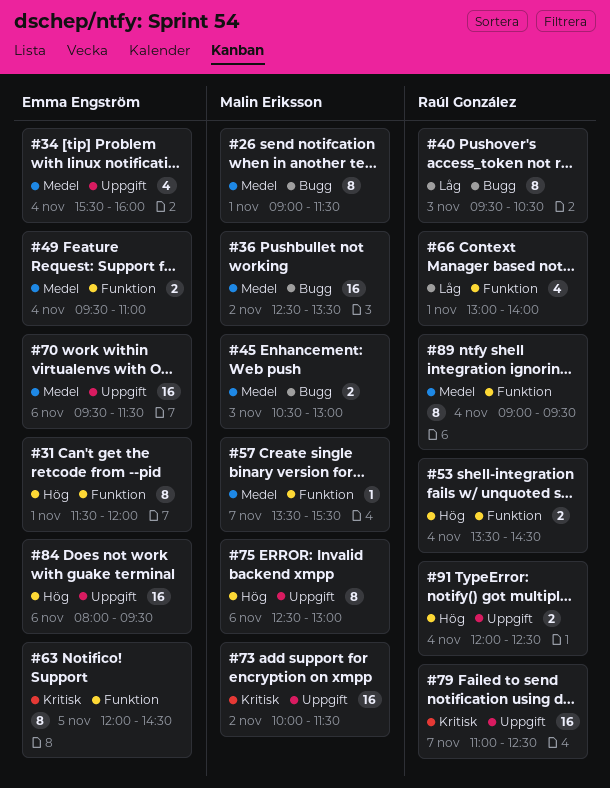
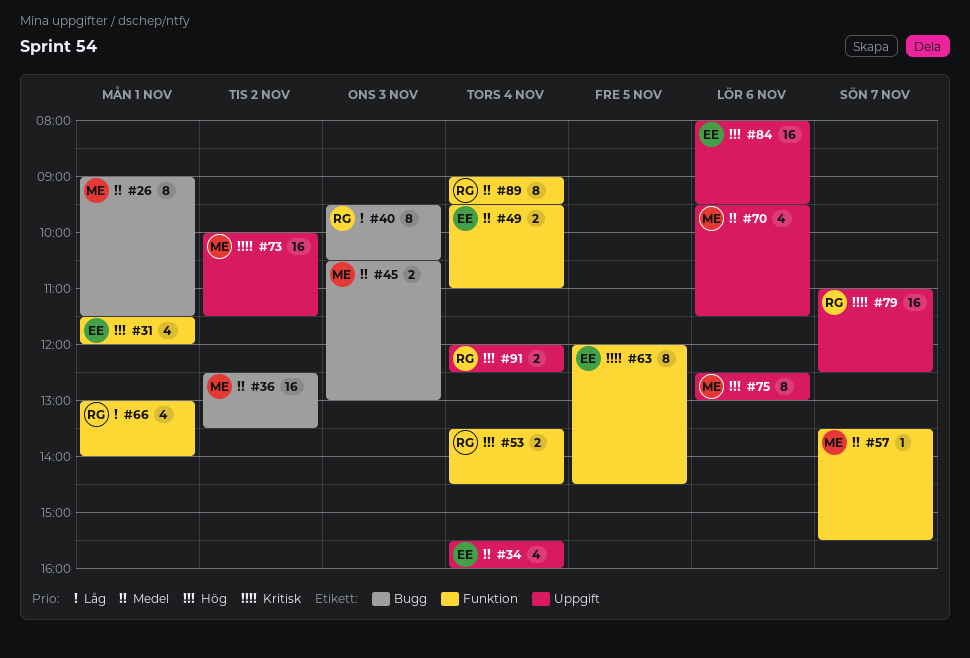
#31, estimate: 8 -> 4
#70, owner: Emma Engström -> Malin Eriksson
#70, estimate: 16 -> 4

